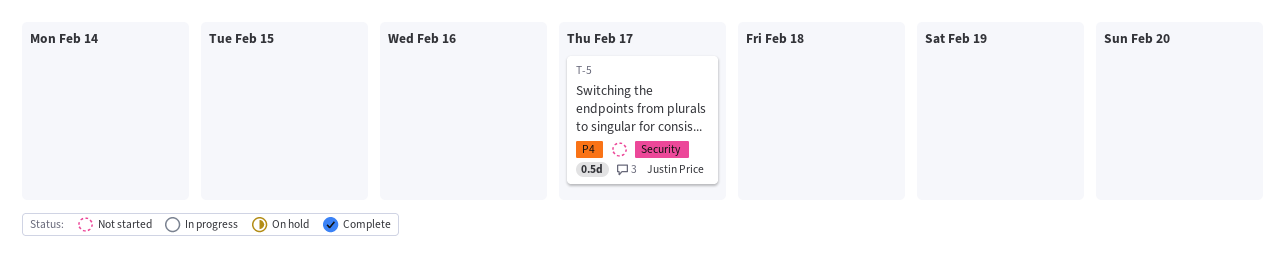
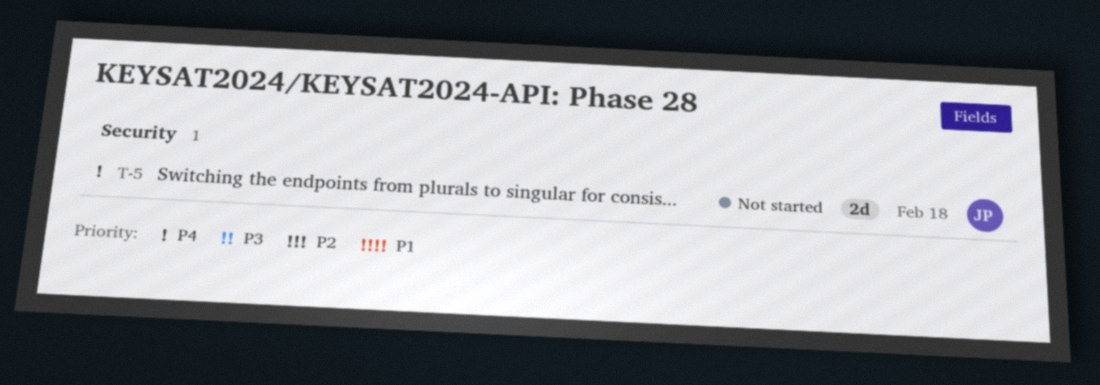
T-5, estimate: 0.5d -> 2d
T-5, due: Feb 17 -> Feb 18

